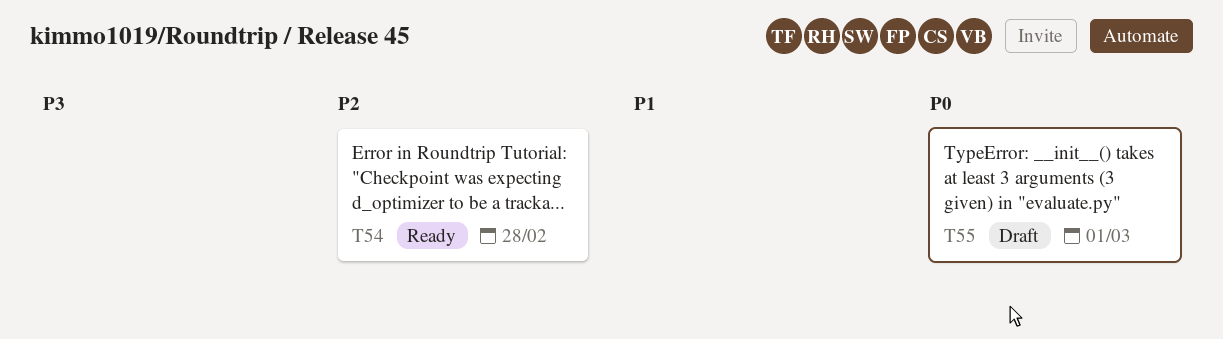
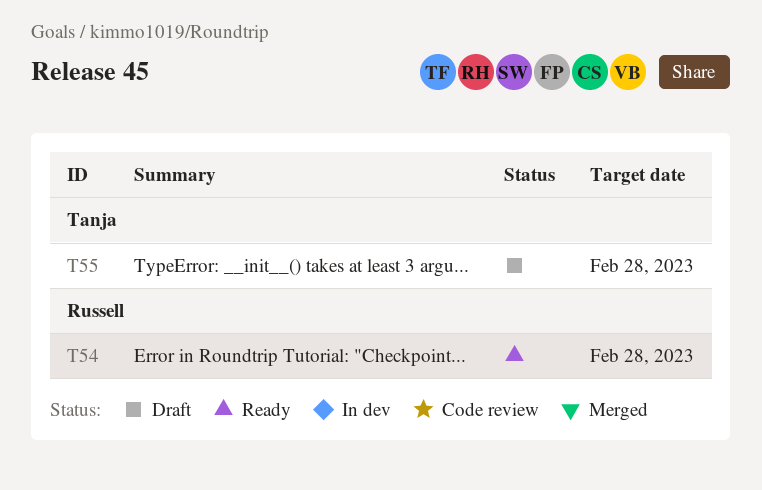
T55, due: Mar 1 -> Feb 28

